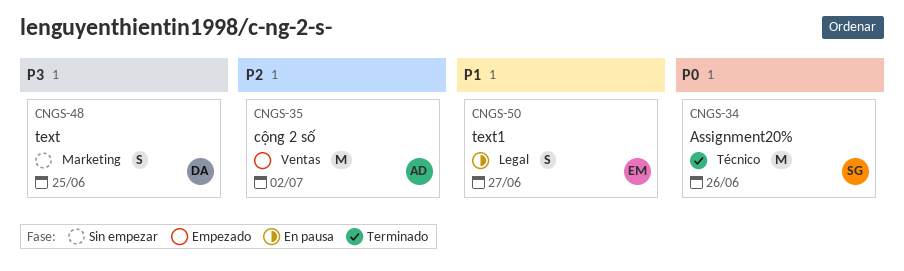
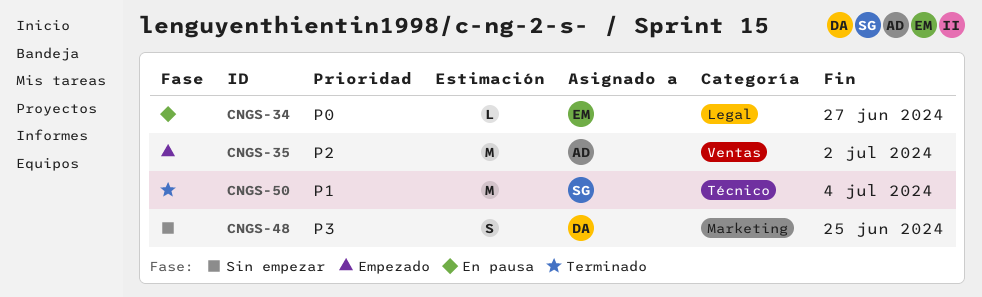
CNGS-34, status: Terminado -> En pausa
CNGS-34, owner: SG -> EM
CNGS-34, label: Técnico -> Legal
CNGS-34, estimate: M -> L
CNGS-34, due: Jun 26 -> Jun 27
CNGS-50, status: En pausa -> Terminado
CNGS-50, owner: EM -> SG
CNGS-50, label: Legal -> Técnico
CNGS-50, estimate: S -> M
CNGS-50, due: Jun 27 -> Jul 4

